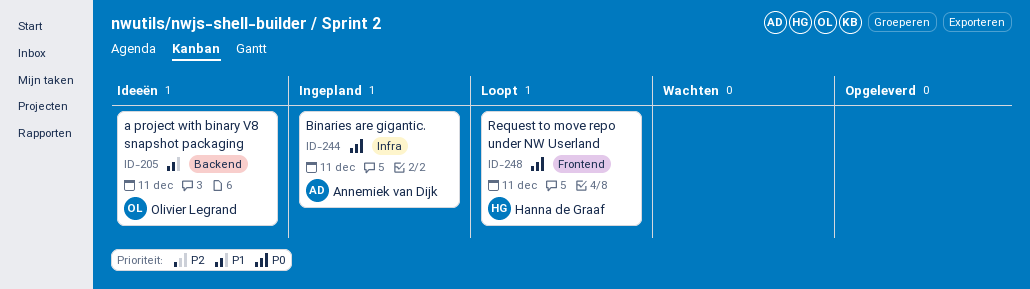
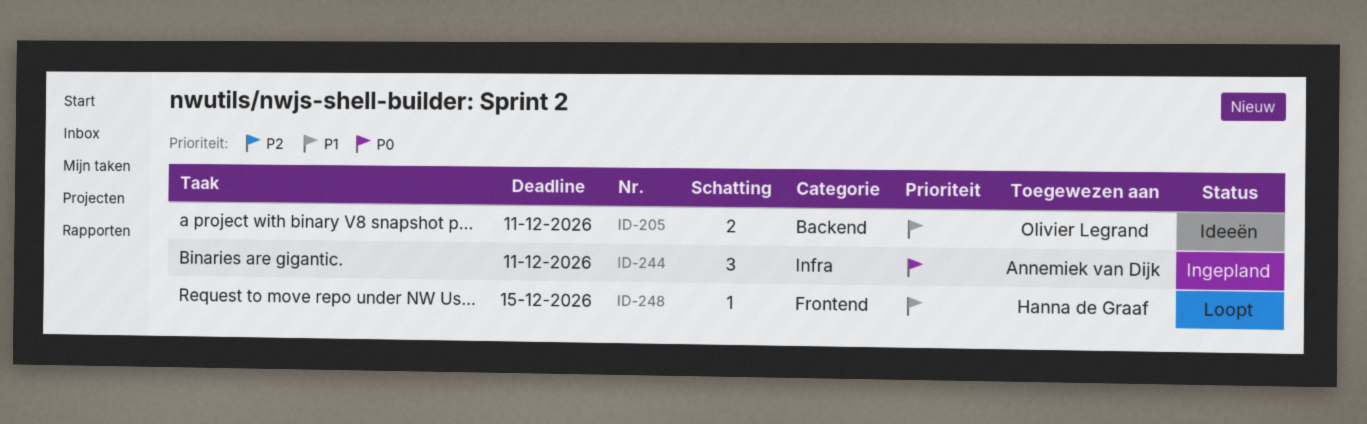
ID-248, priority: P0 -> P1
ID-248, due: Dec 11 -> Dec 15

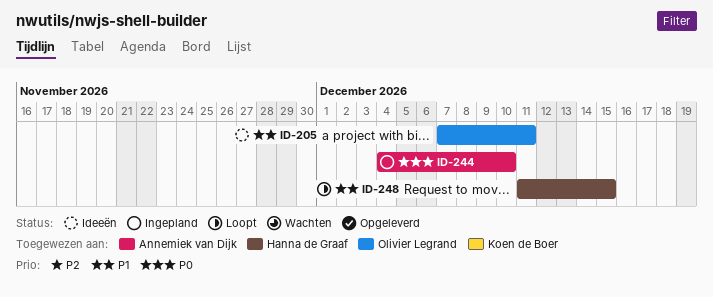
ID-244, due: Dec 11 -> Dec 10

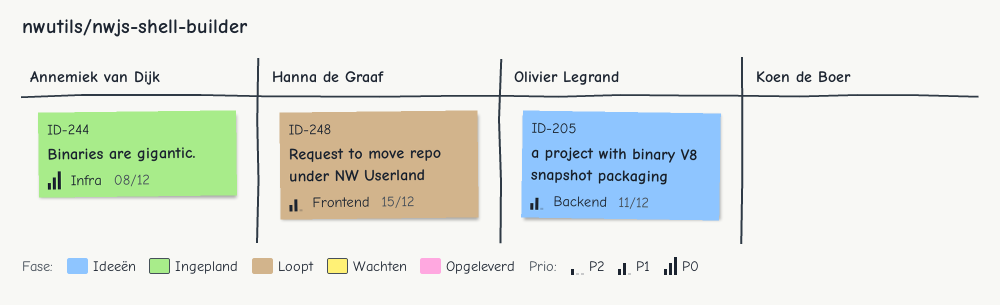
ID-244, due: Dec 10 -> Dec 8

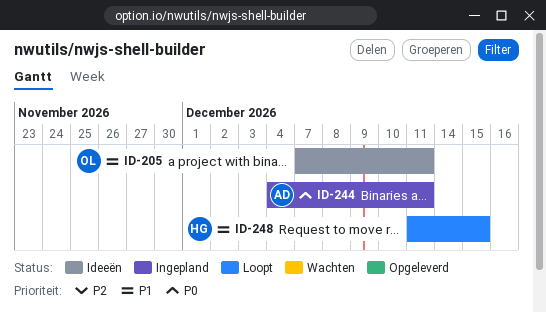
ID-244, due: Dec 8 -> Dec 11

